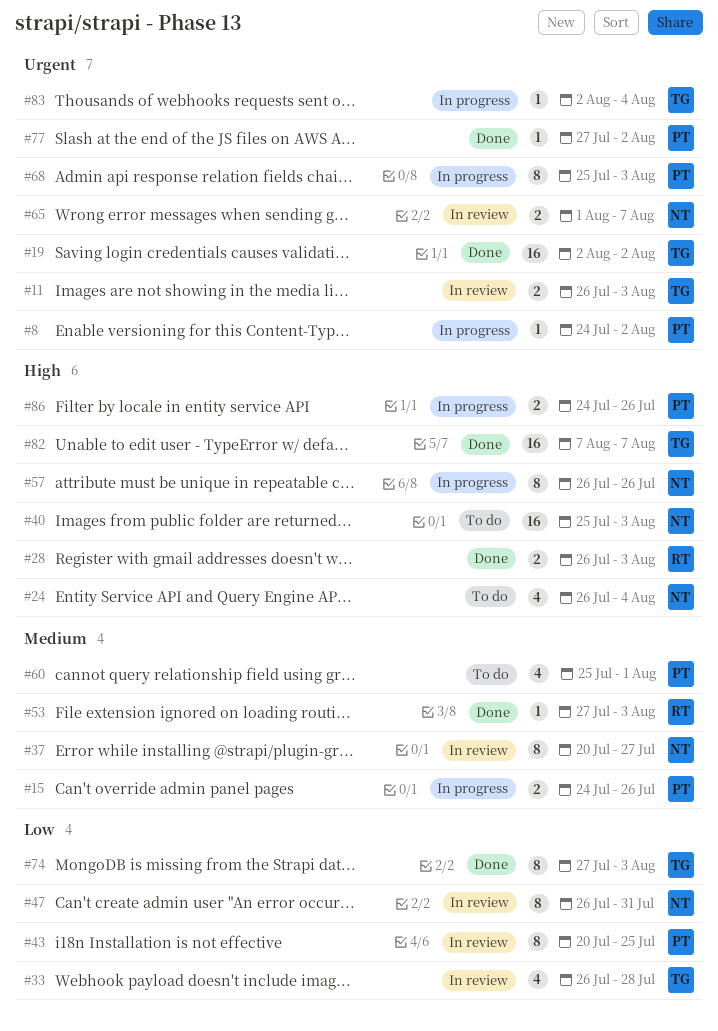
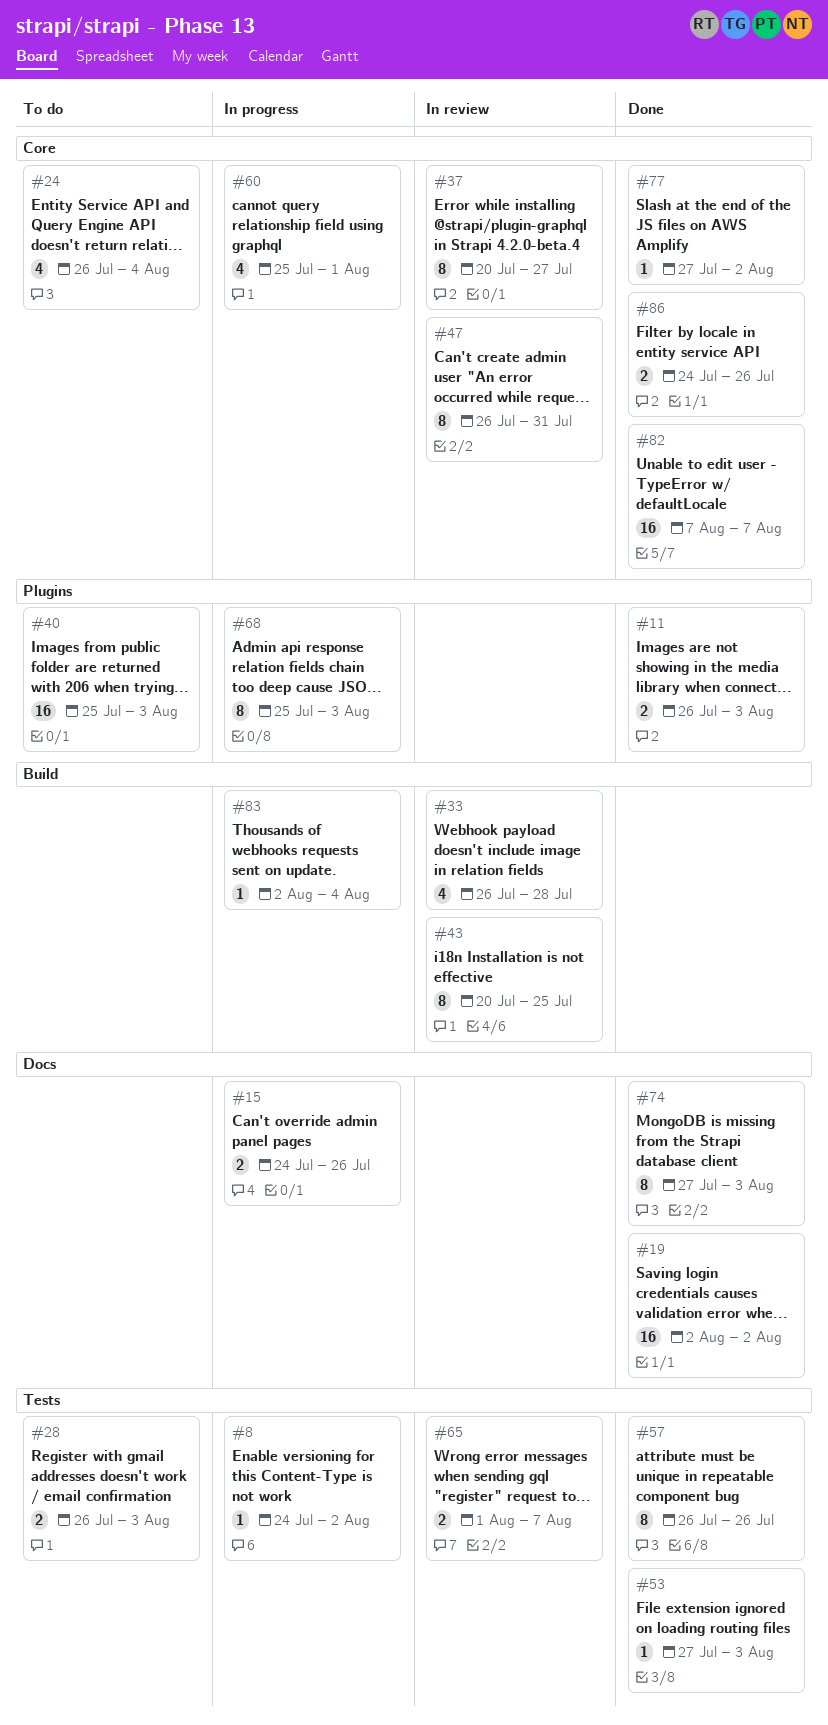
#11, status: In review -> Done
#28, status: Done -> To do
#57, status: In progress -> Done
#60, status: To do -> In progress
#86, status: In progress -> Done

